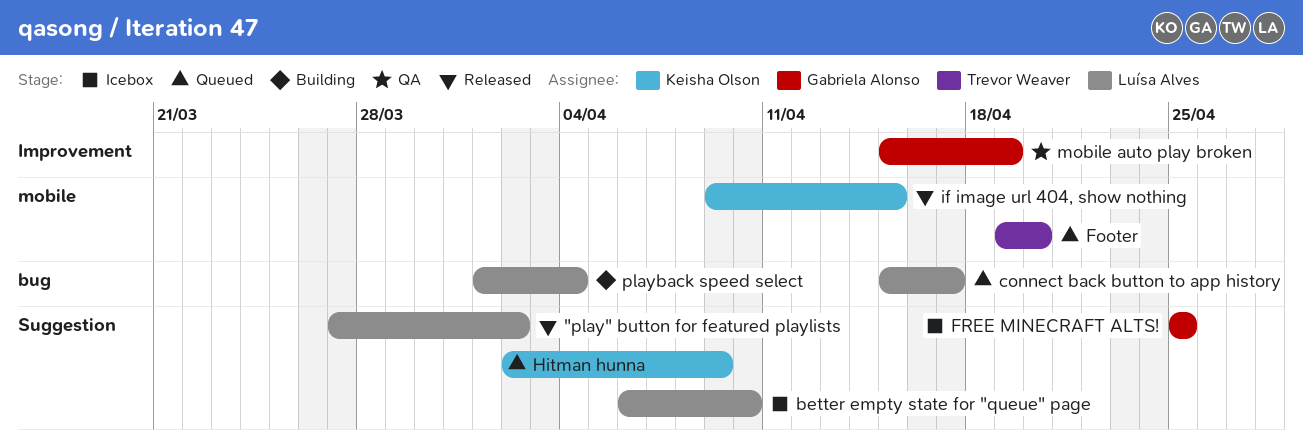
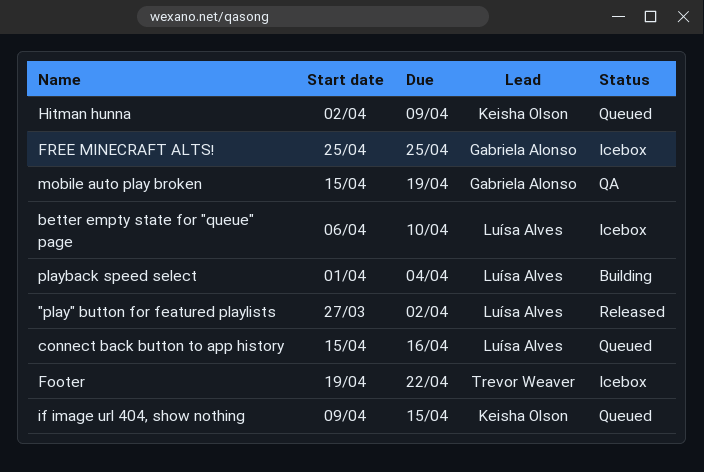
connect back button to app history, due: Apr 17 -> Apr 16
Footer, status: Queued -> Icebox
Footer, due: Apr 20 -> Apr 22
if image url 404, show nothing, status: Released -> Queued

